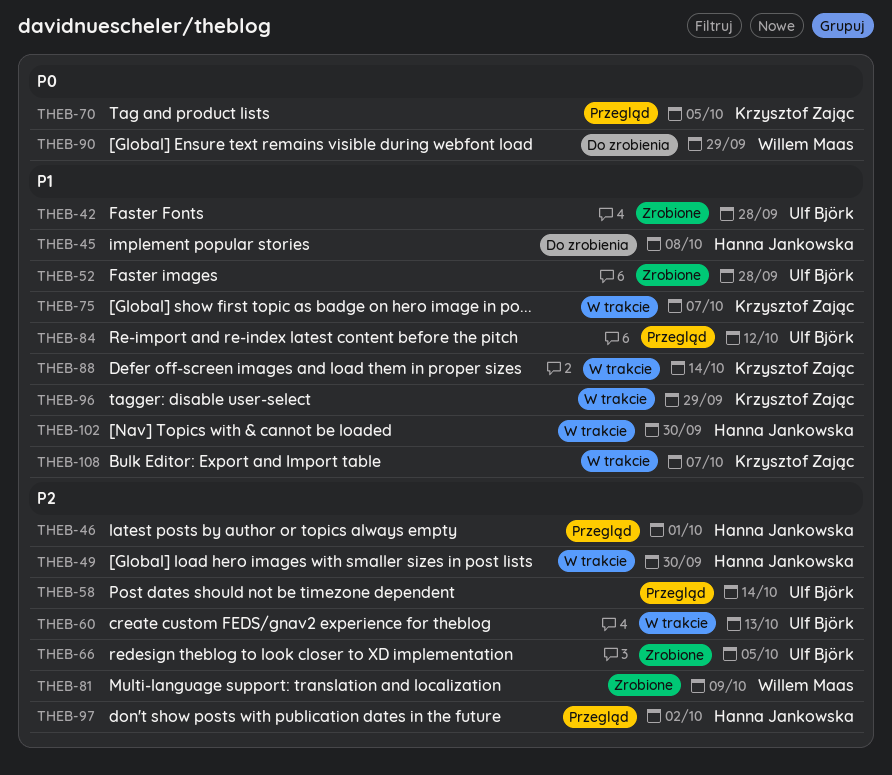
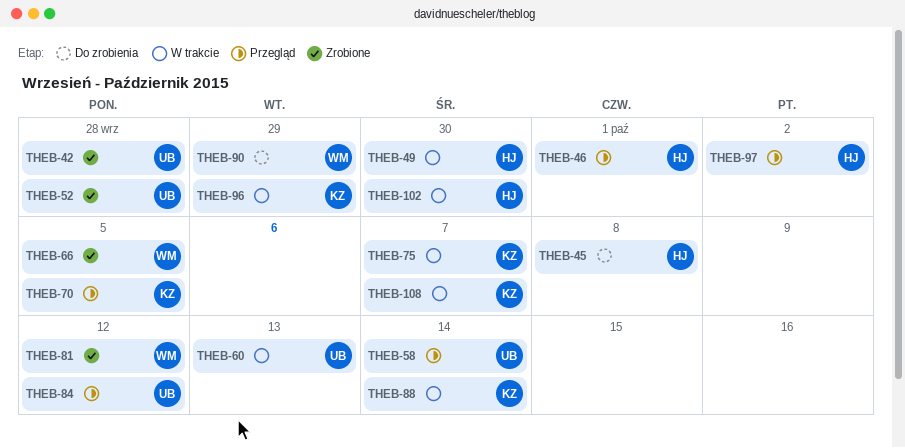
THEB-66, owner: Ulf Björk -> Willem Maas
THEB-81, due: Oct 9 -> Oct 12

